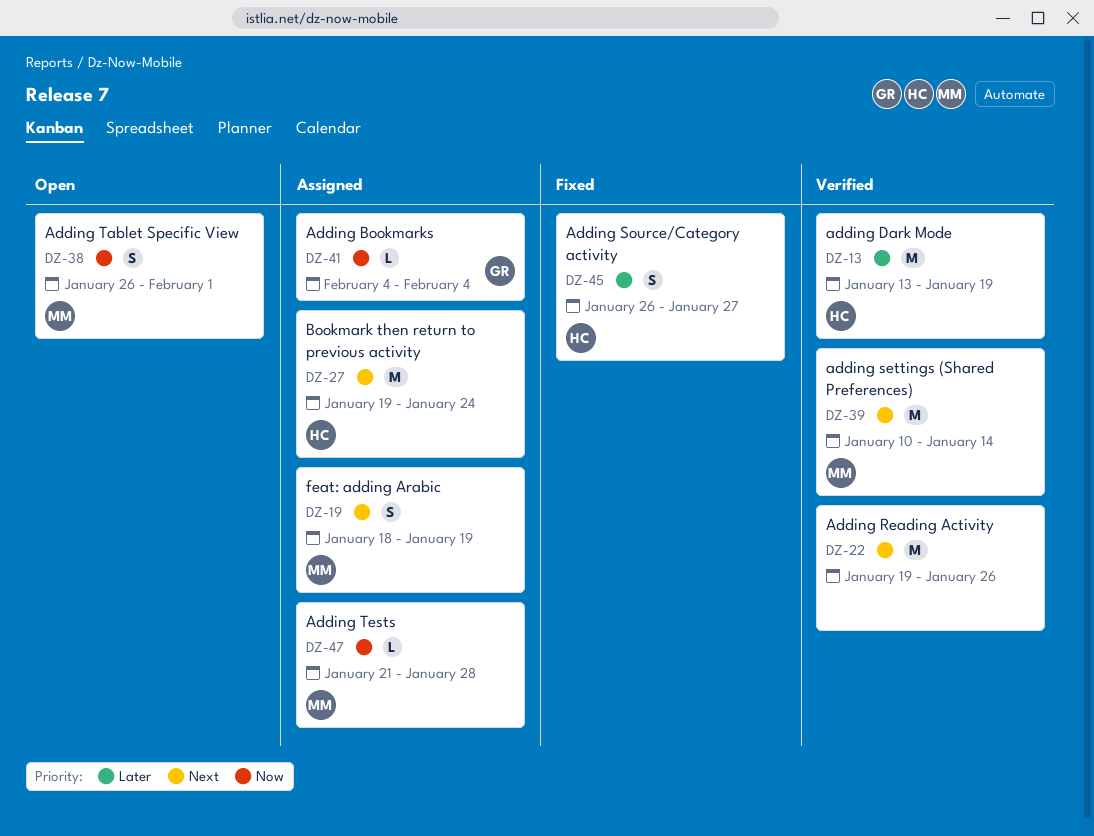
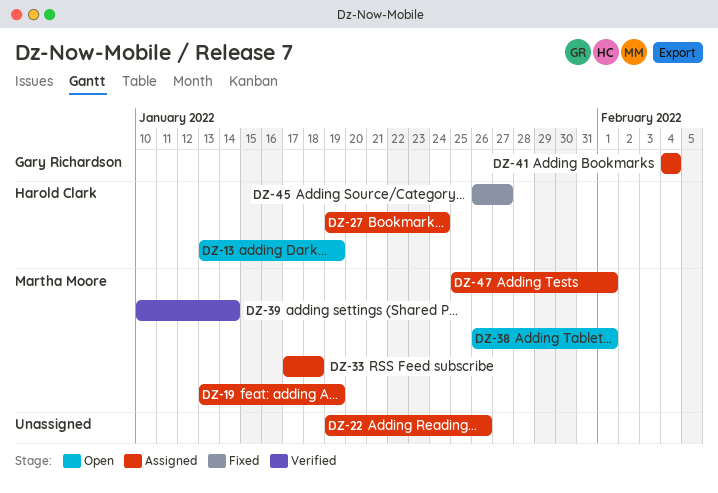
DZ-13, status: Verified -> Open
DZ-19, start: Jan 18 -> Jan 13
DZ-22, status: Verified -> Assigned
DZ-33: none -> present
DZ-47, start: Jan 21 -> Jan 25
DZ-47, due: Jan 28 -> Feb 1

